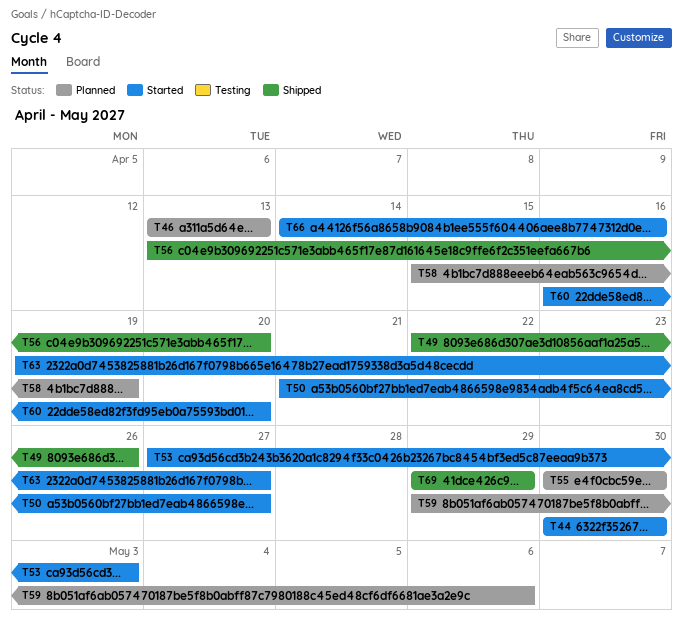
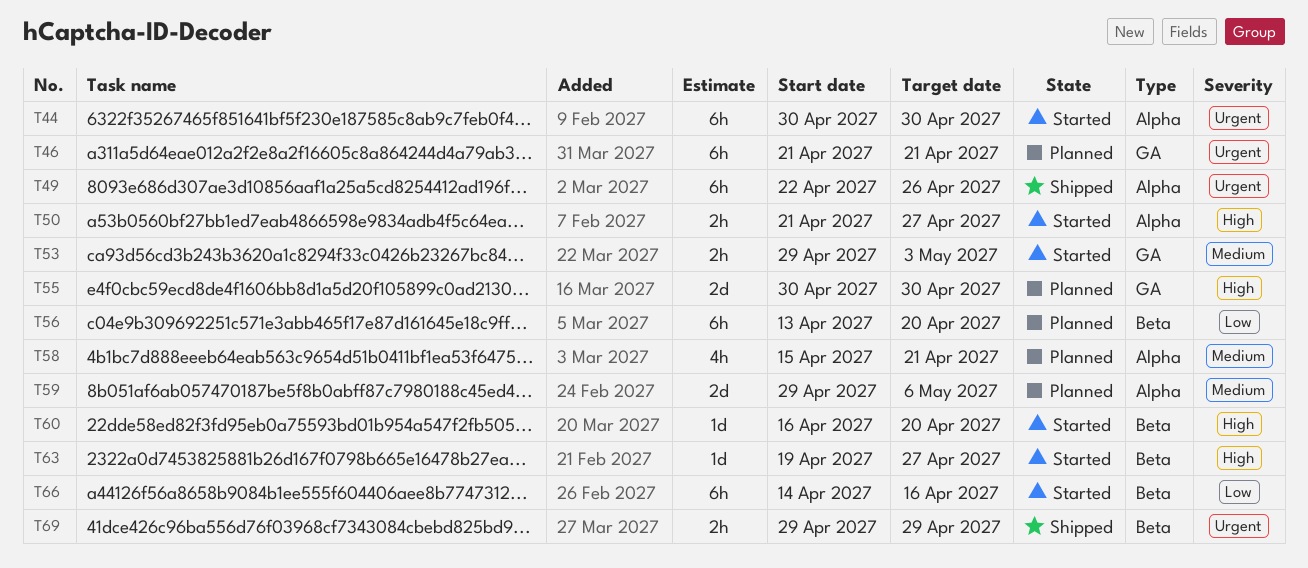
T46, start: Apr 13 -> Apr 21
T46, due: Apr 13 -> Apr 21
T53, start: Apr 27 -> Apr 29
T56, status: Shipped -> Planned
T58, due: Apr 19 -> Apr 21

